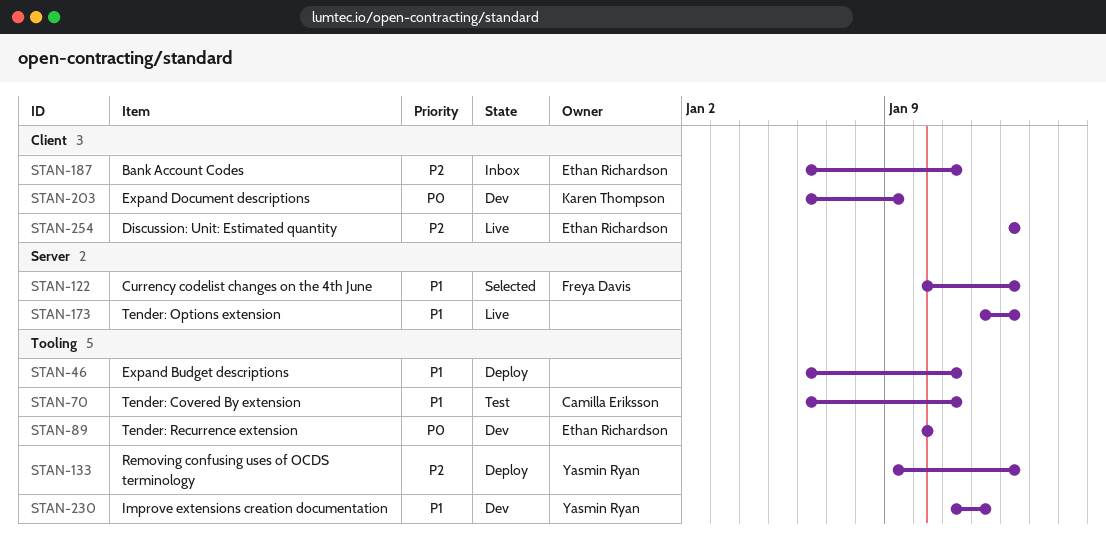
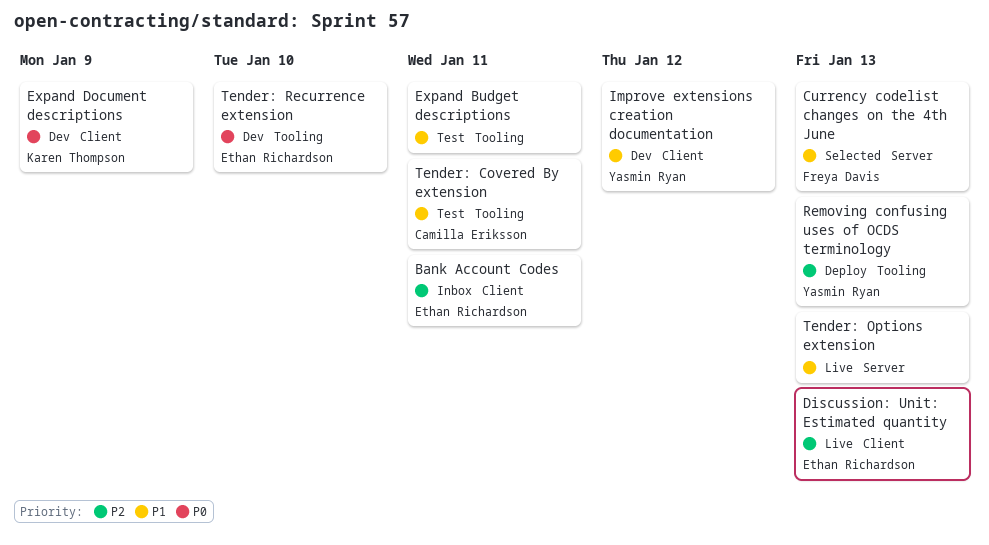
Expand Budget descriptions, status: Deploy -> Test
Improve extensions creation documentation, label: Tooling -> Client

